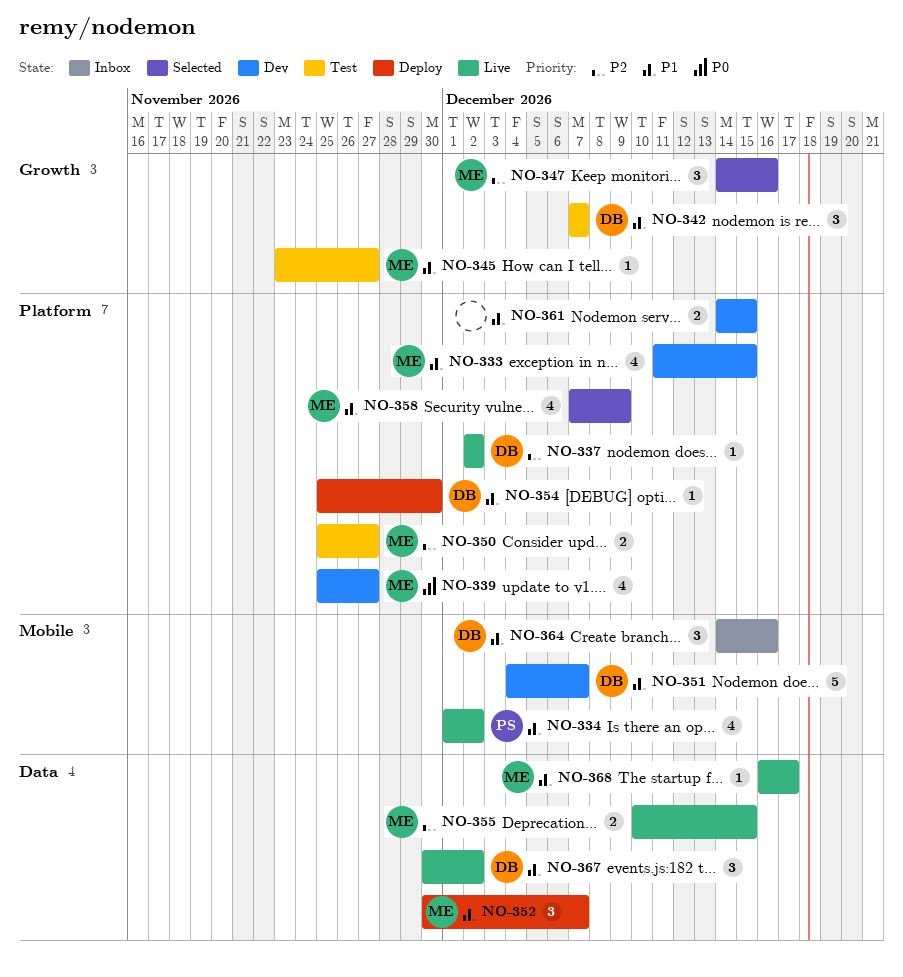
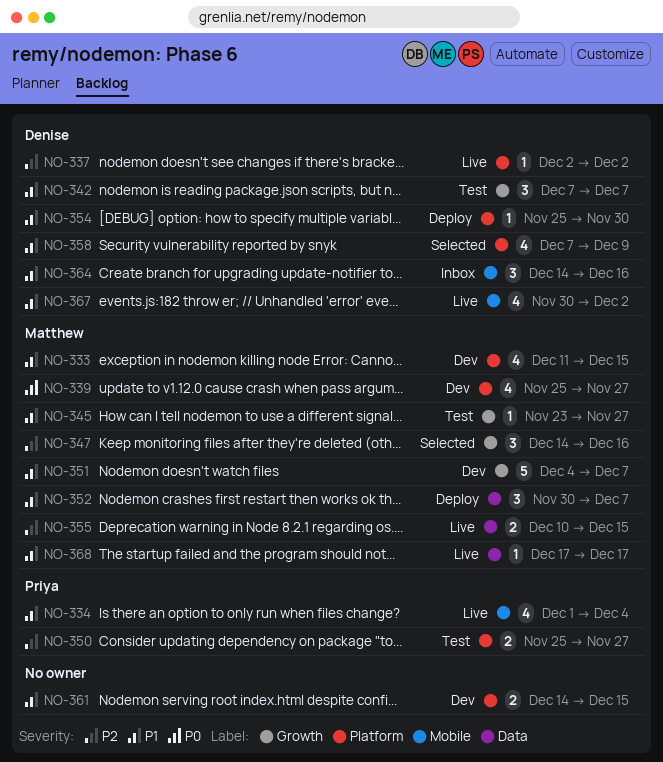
NO-334, due: Dec 2 -> Dec 4
NO-350, owner: Matthew -> Priya
NO-351, owner: Denise -> Matthew
NO-351, label: Mobile -> Growth
NO-358, owner: Matthew -> Denise
NO-367, label: Data -> Mobile
NO-367, estimate: 3 -> 4
NO-368, start: Dec 16 -> Dec 17

